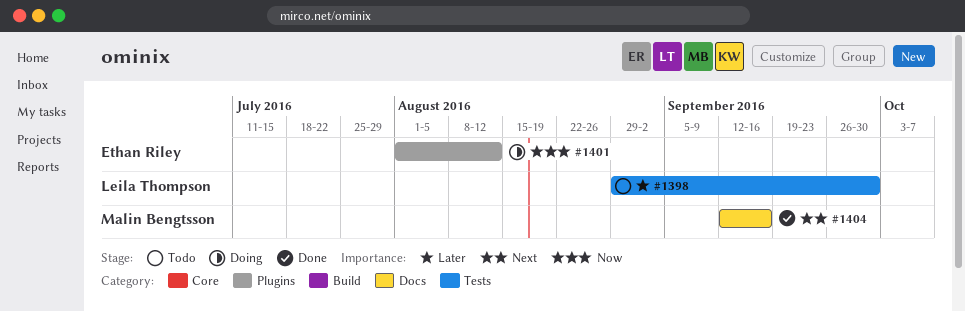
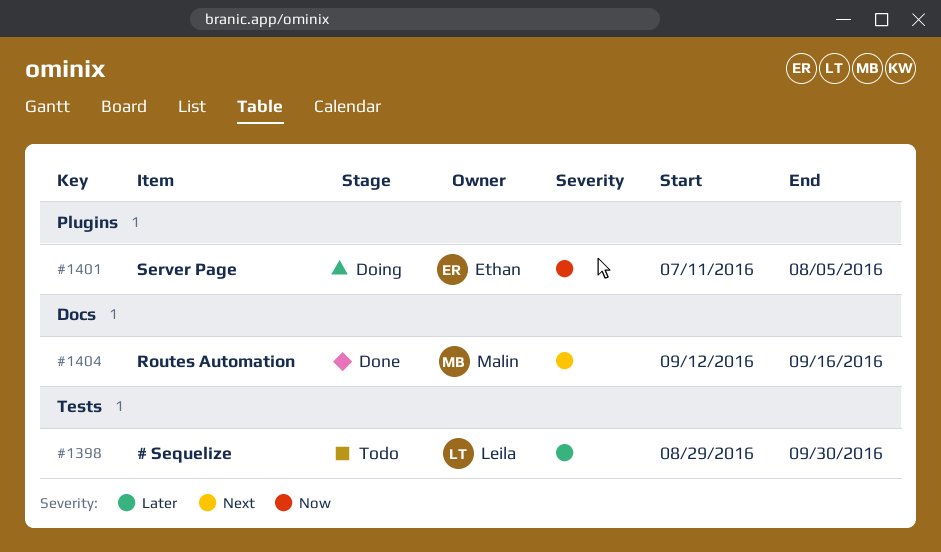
#1401, start: Aug 1 -> Jul 11
#1401, due: Aug 12 -> Aug 5

